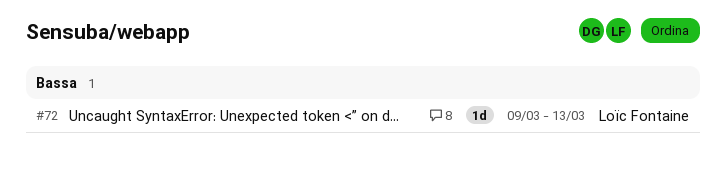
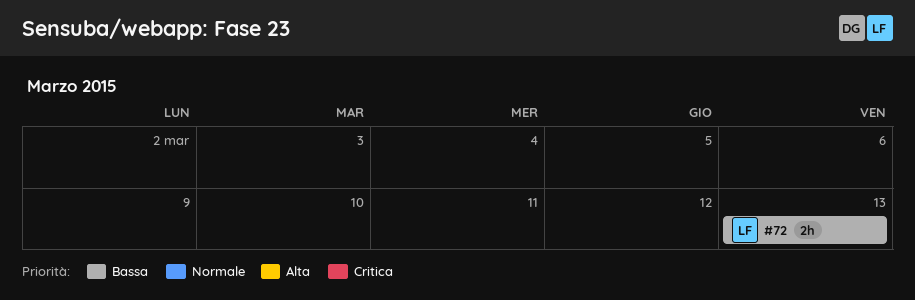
#72, estimate: 1d -> 2h
#72, start: Mar 9 -> Mar 13

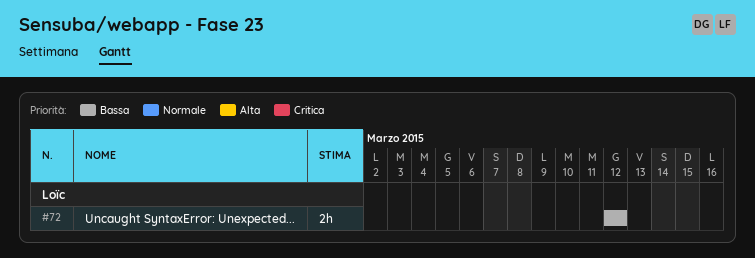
#72, start: Mar 13 -> Mar 12
#72, due: Mar 13 -> Mar 12

